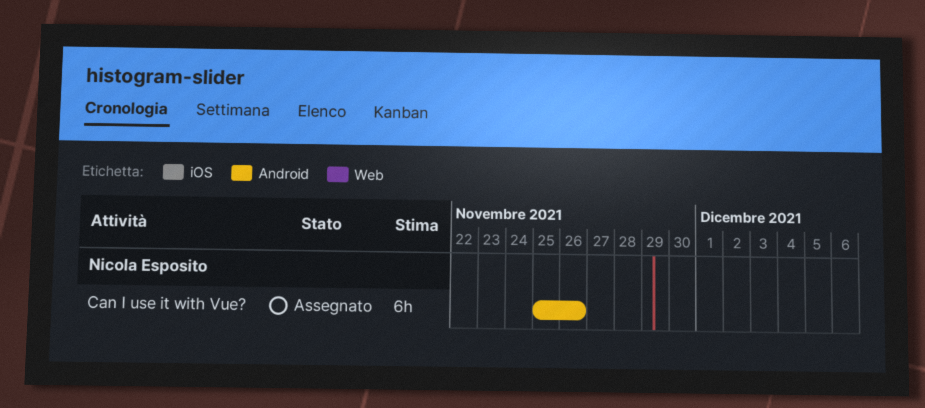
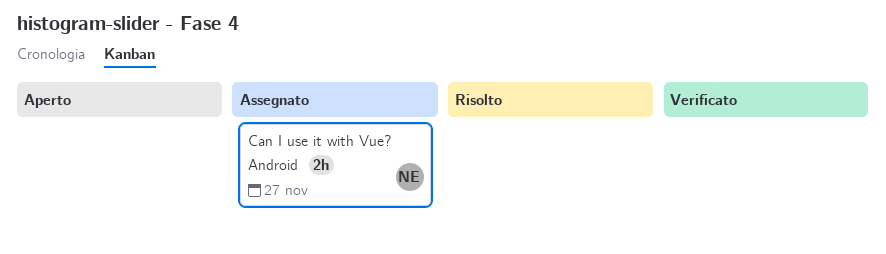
Can I use it with Vue?, estimate: 6h -> 2h
Can I use it with Vue?, due: Nov 26 -> Nov 27

